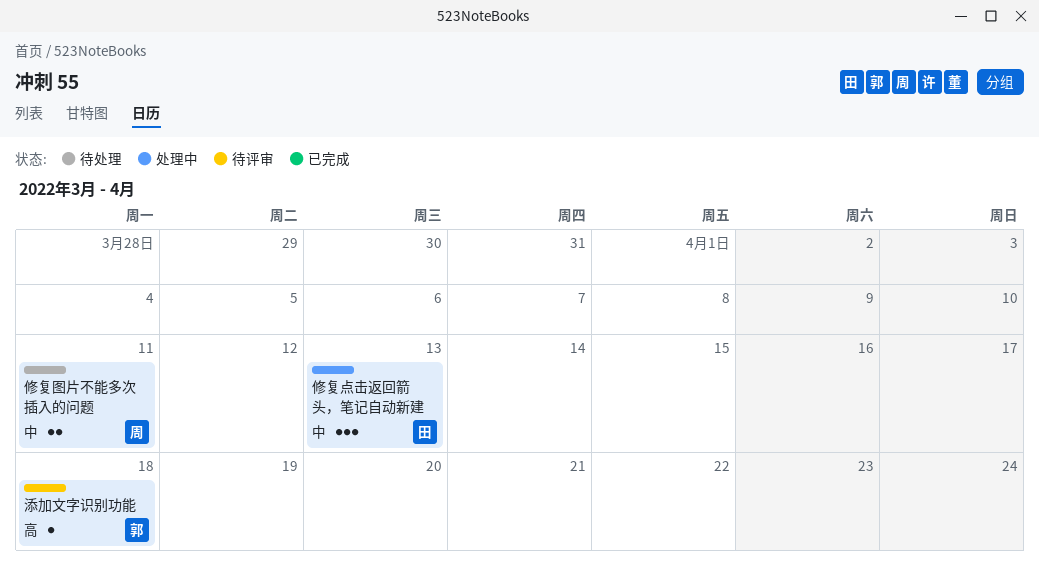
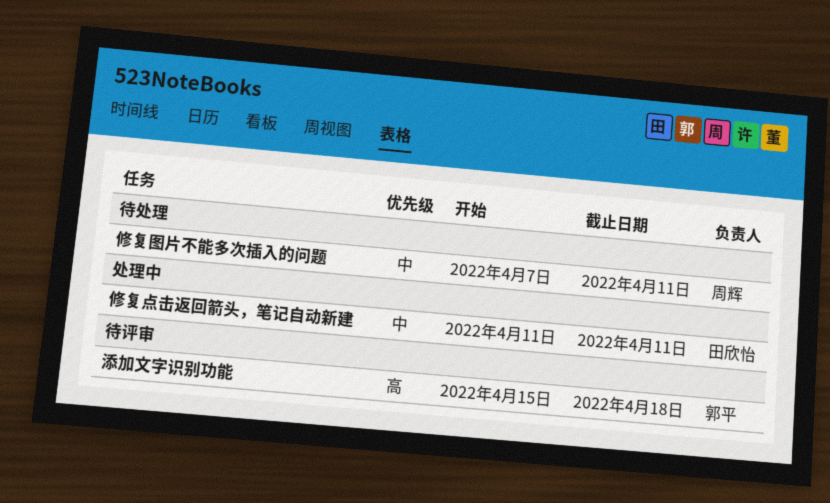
修复点击返回箭头，笔记自动新建, due: Apr 13 -> Apr 11

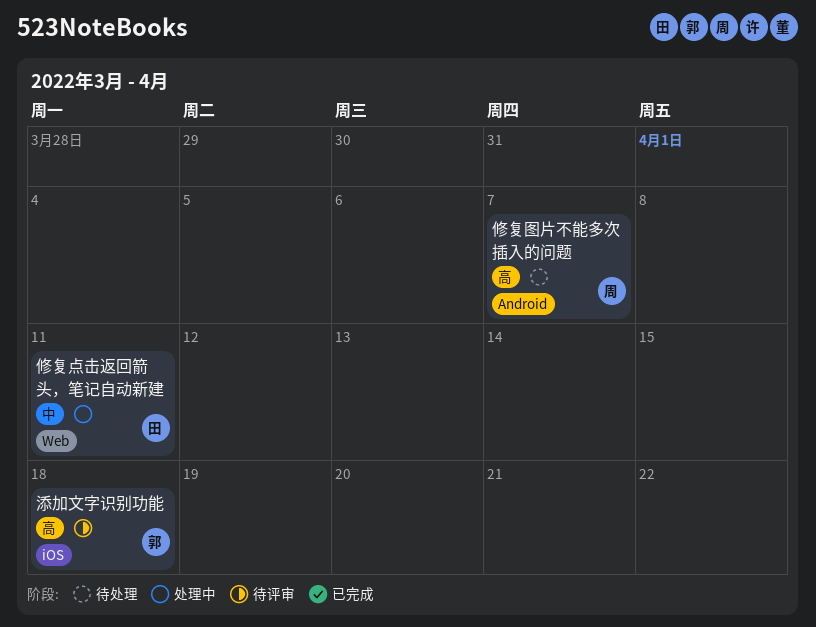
修复图片不能多次插入的问题, priority: 中 -> 高
修复图片不能多次插入的问题, due: Apr 11 -> Apr 7

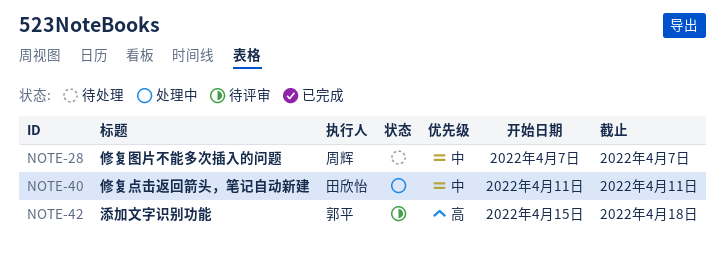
修复图片不能多次插入的问题, priority: 高 -> 中

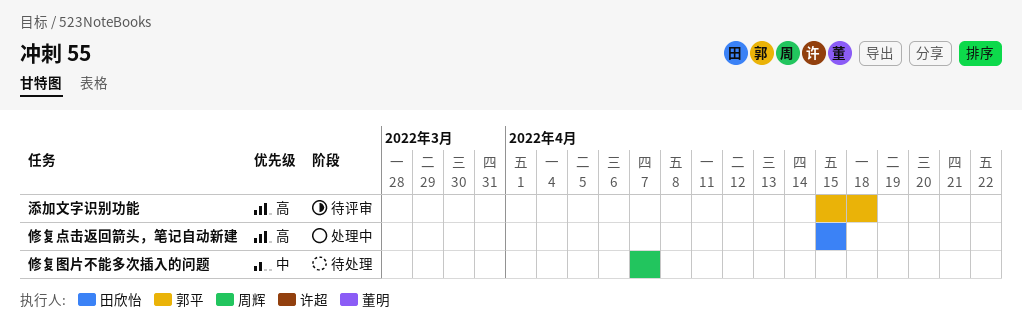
修复点击返回箭头，笔记自动新建, priority: 中 -> 高
修复点击返回箭头，笔记自动新建, start: Apr 11 -> Apr 15
修复点击返回箭头，笔记自动新建, due: Apr 11 -> Apr 15

